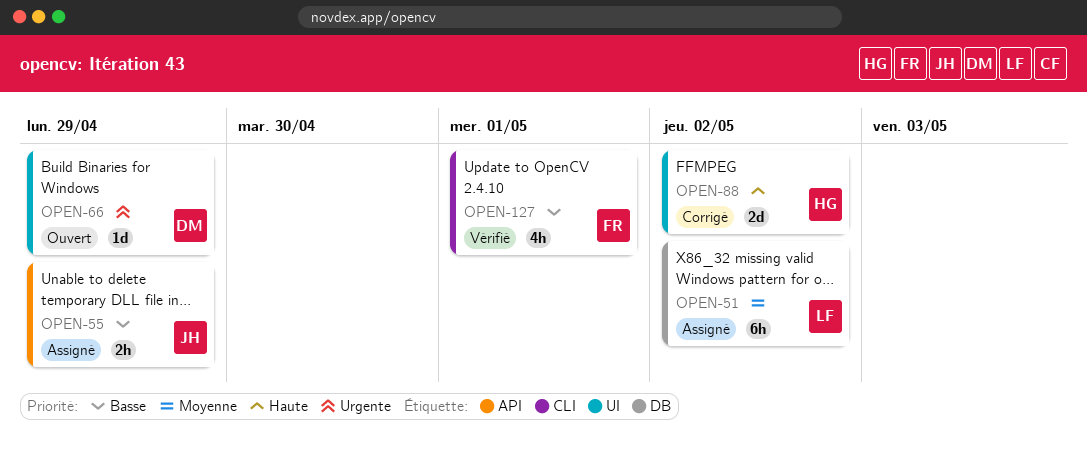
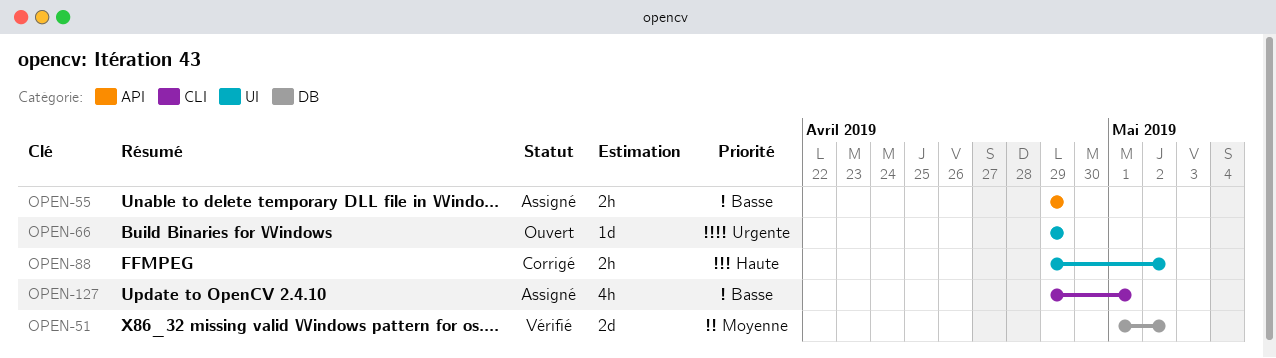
OPEN-51, status: Assigné -> Vérifié
OPEN-51, estimate: 6h -> 2d
OPEN-88, estimate: 2d -> 2h
OPEN-127, status: Vérifié -> Assigné

